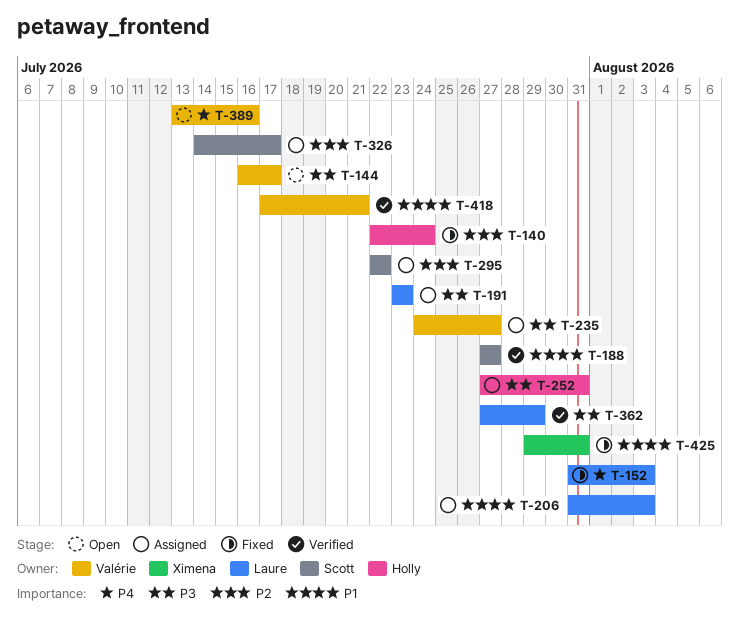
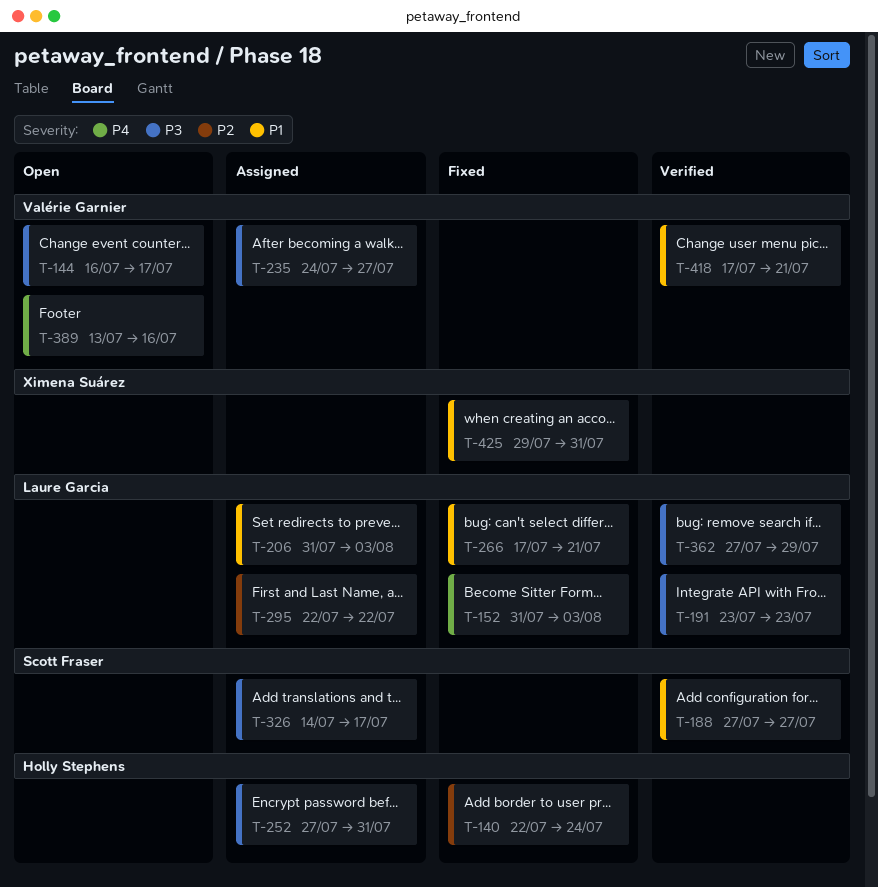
T-191, status: Assigned -> Verified
T-266: none -> present
T-295, owner: Scott Fraser -> Laure Garcia
T-326, priority: P2 -> P3

